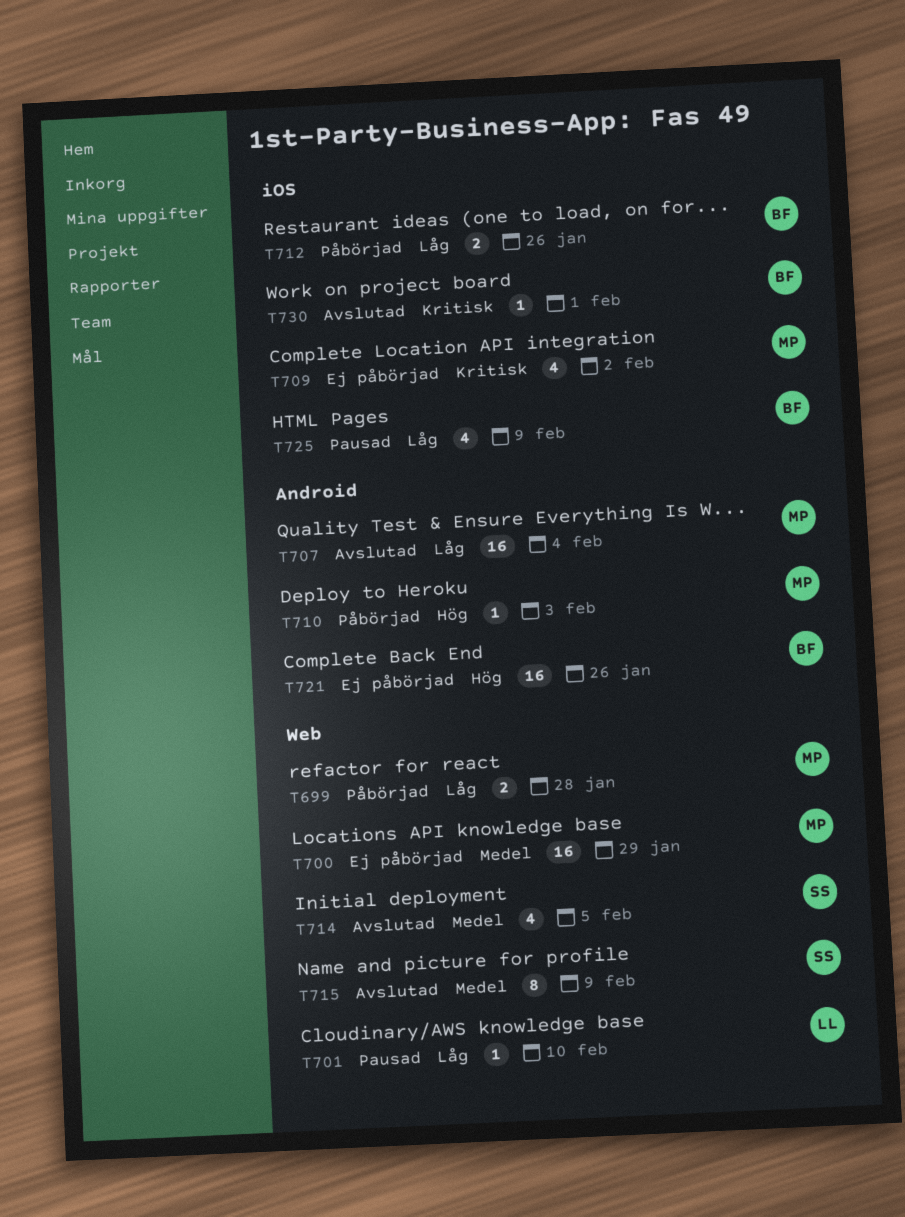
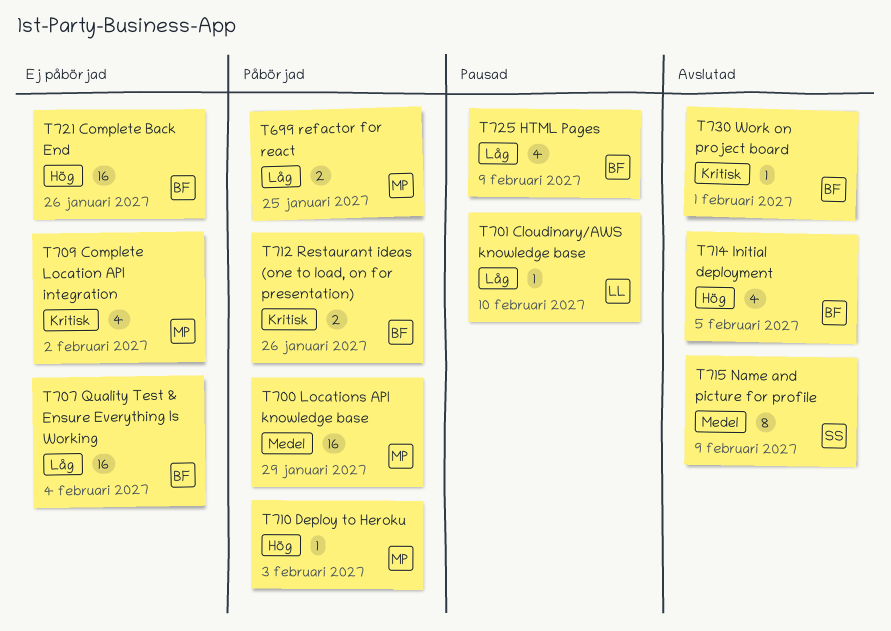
T699, due: Jan 28 -> Jan 25
T700, status: Ej påbörjad -> Påbörjad
T707, status: Avslutad -> Ej påbörjad
T707, owner: MP -> BF
T712, priority: Låg -> Kritisk
T714, owner: SS -> BF
T714, priority: Medel -> Hög

